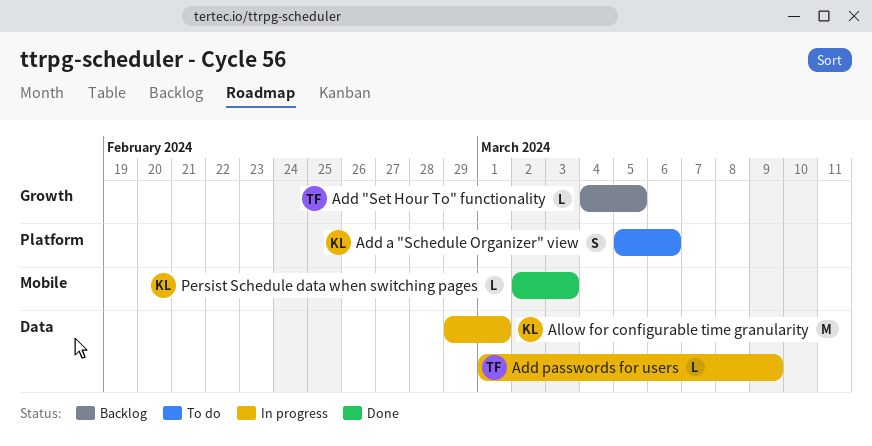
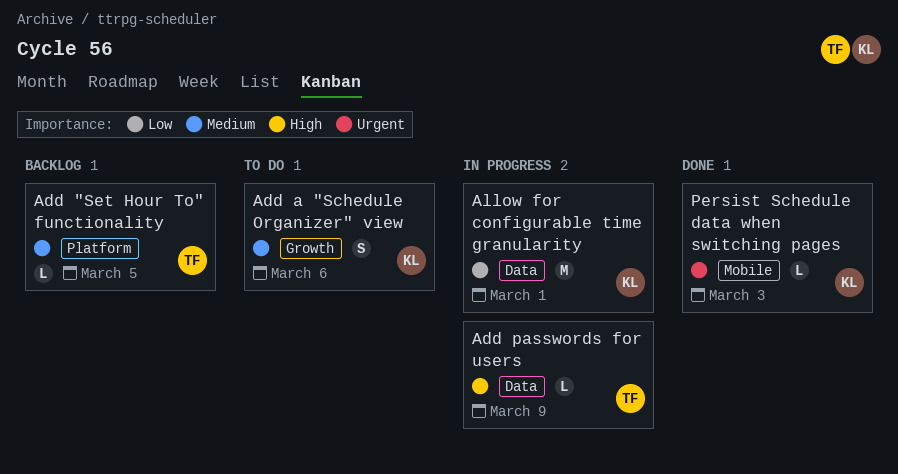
Add "Set Hour To" functionality, label: Growth -> Platform
Add a "Schedule Organizer" view, label: Platform -> Growth

